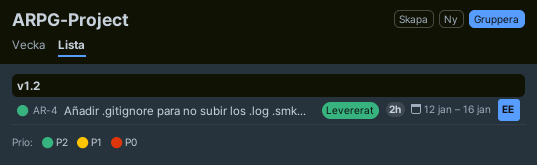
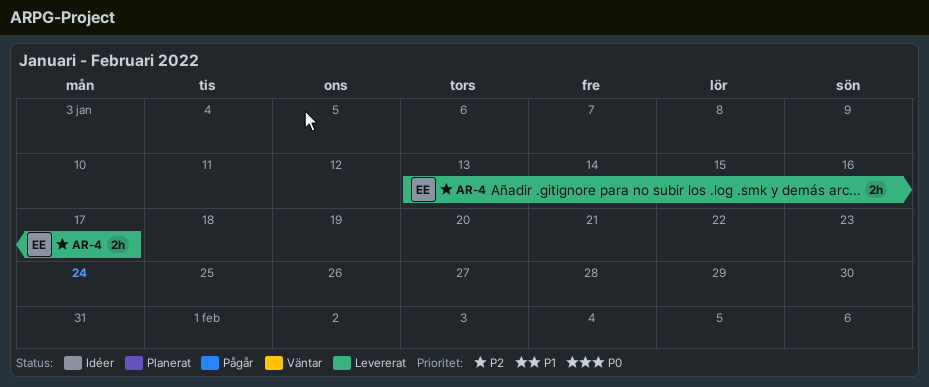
AR-4, start: Jan 12 -> Jan 13
AR-4, due: Jan 16 -> Jan 17

